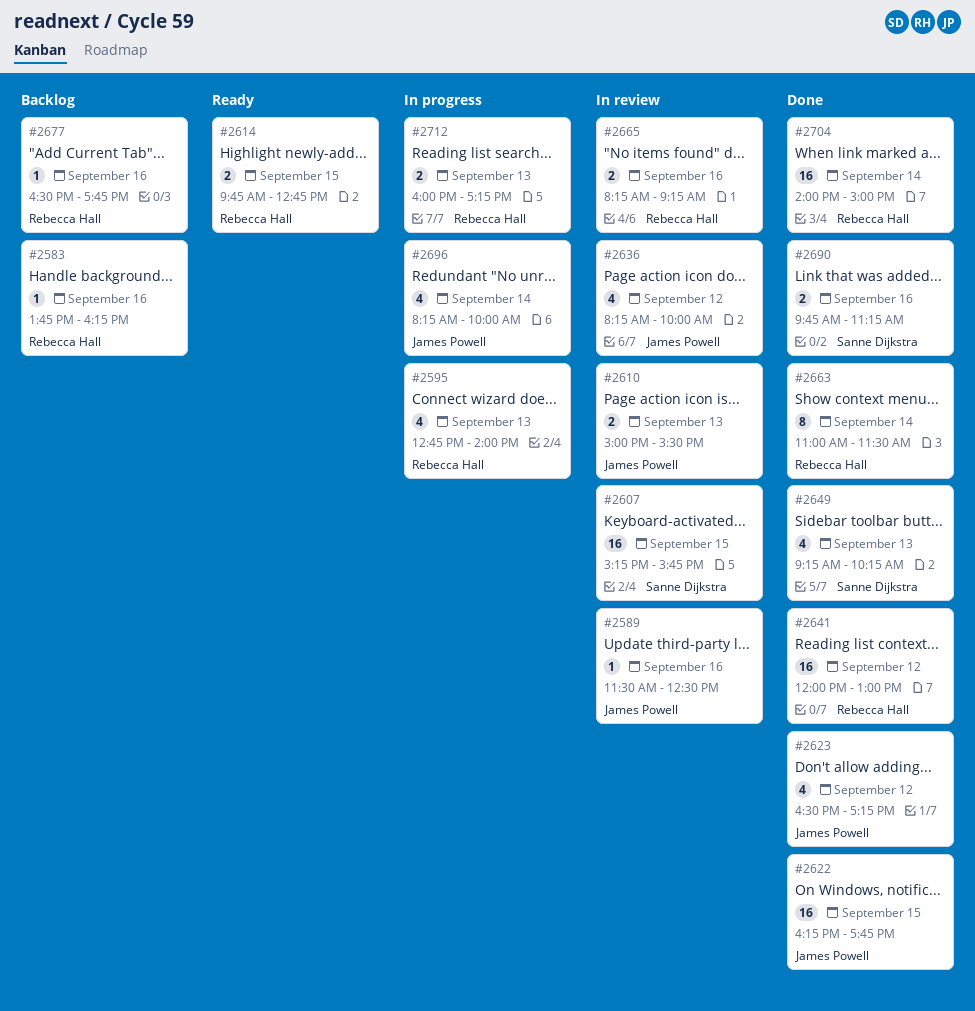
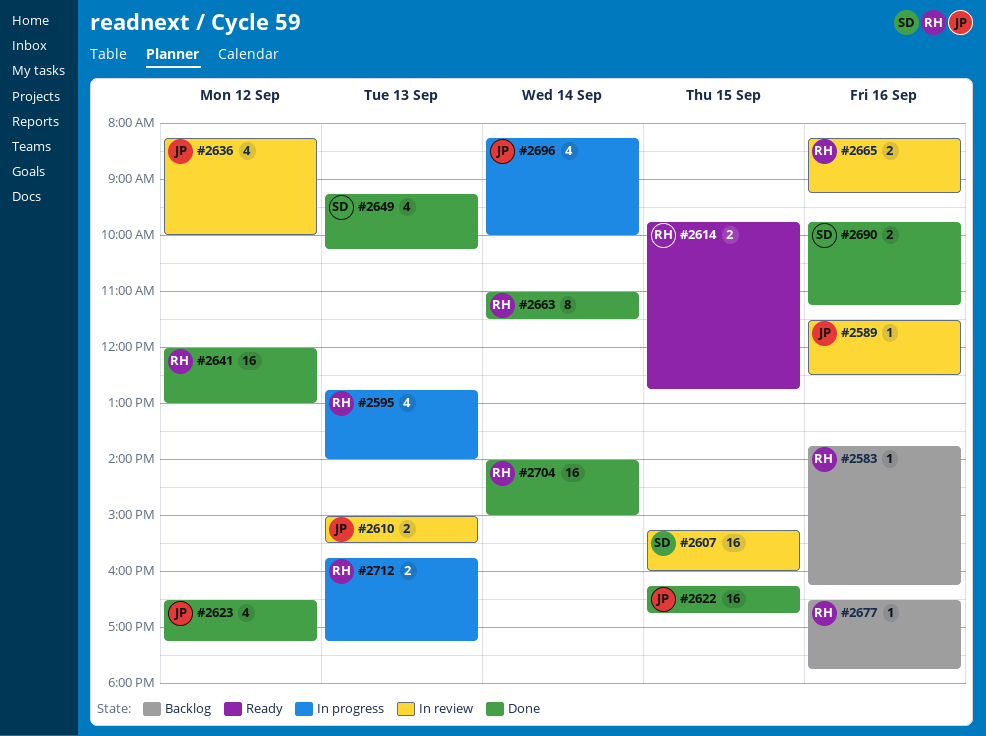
#2607, ends: 15:45 -> 16:00
#2622, ends: 17:45 -> 16:45
#2712, begins: 16:00 -> 15:45

